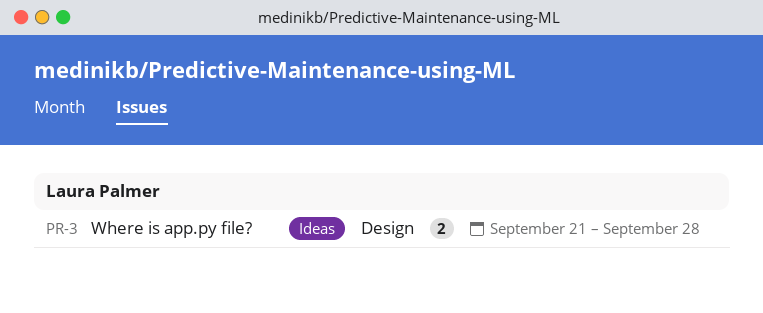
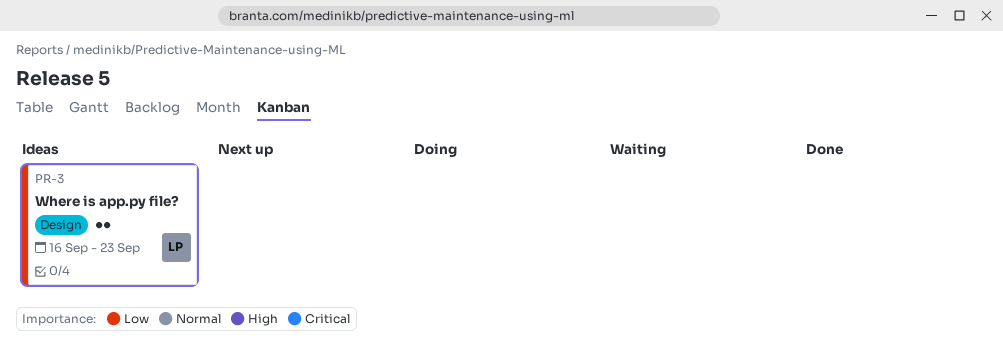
PR-3, start: Sep 21 -> Sep 16
PR-3, due: Sep 28 -> Sep 23

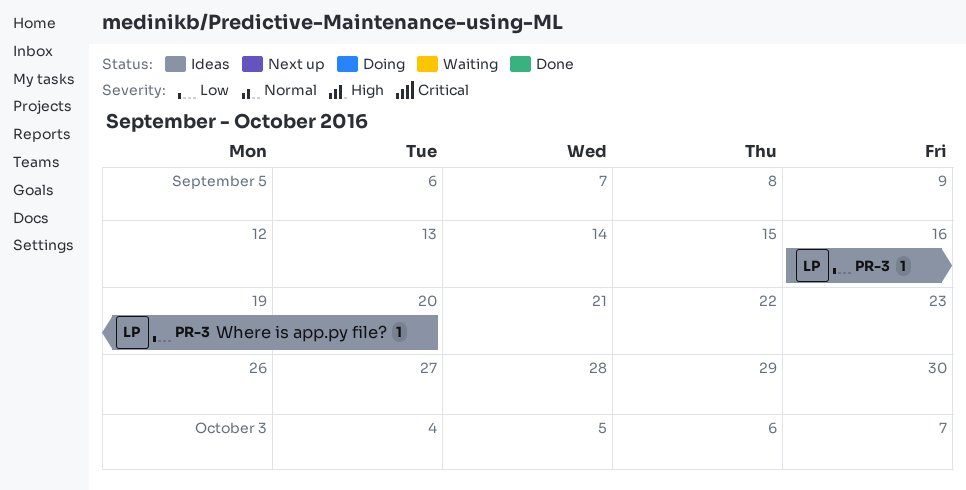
PR-3, estimate: 2 -> 1
PR-3, due: Sep 23 -> Sep 20

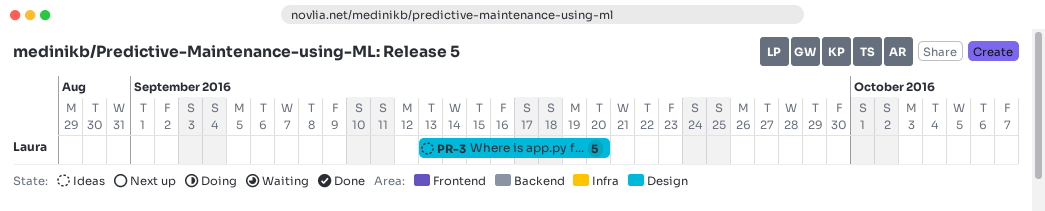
PR-3, estimate: 1 -> 5
PR-3, start: Sep 16 -> Sep 13

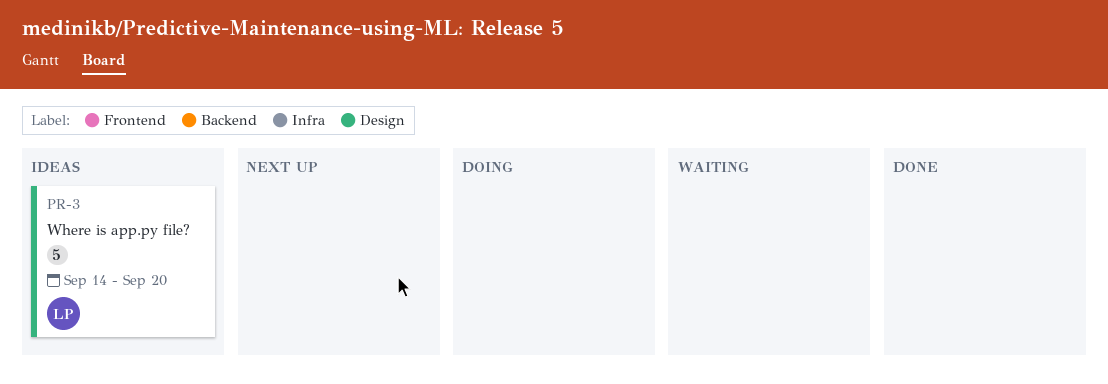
PR-3, start: Sep 13 -> Sep 14

